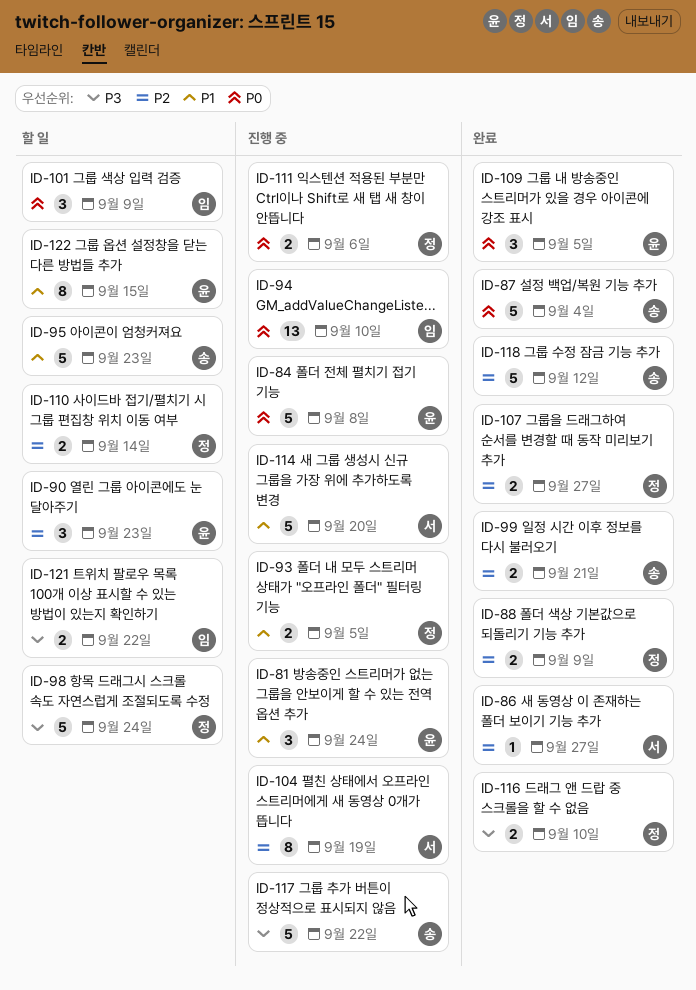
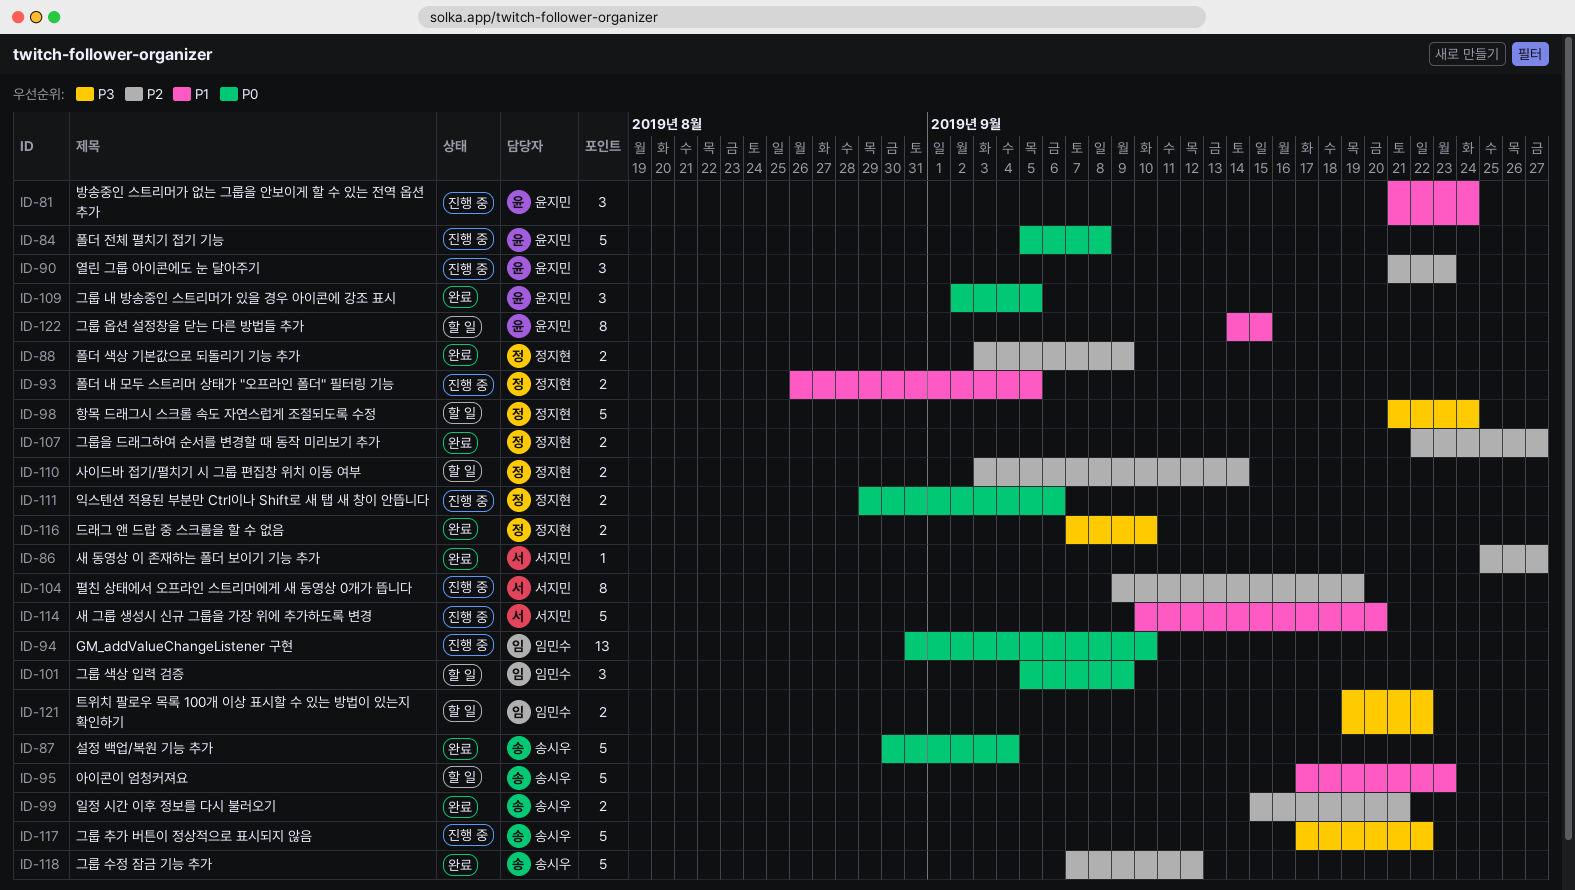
ID-90, status: 할 일 -> 진행 중

